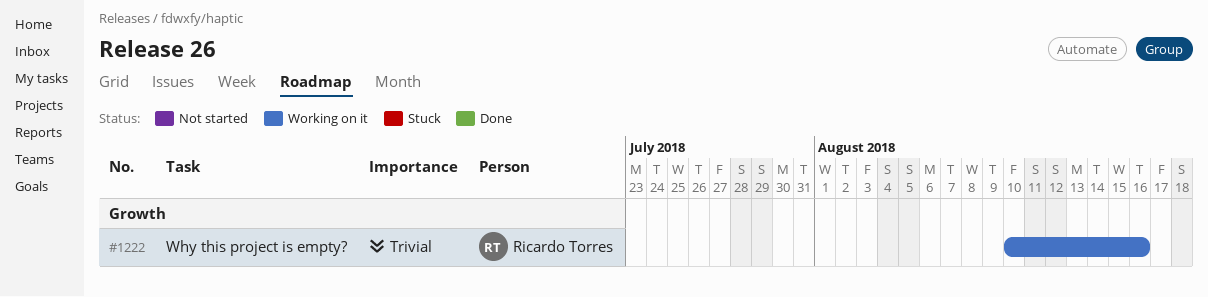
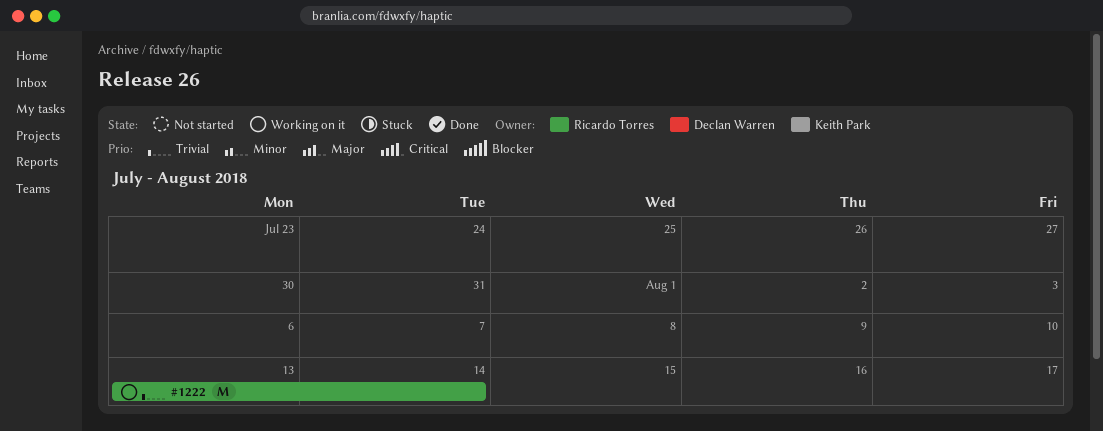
#1222, start: Aug 10 -> Aug 13
#1222, due: Aug 16 -> Aug 14

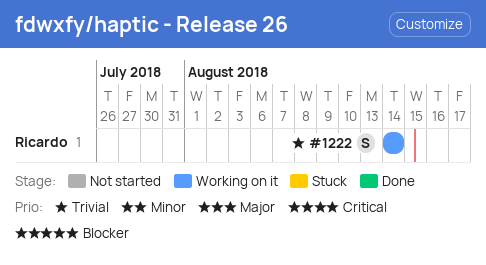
#1222, estimate: M -> S
#1222, start: Aug 13 -> Aug 14

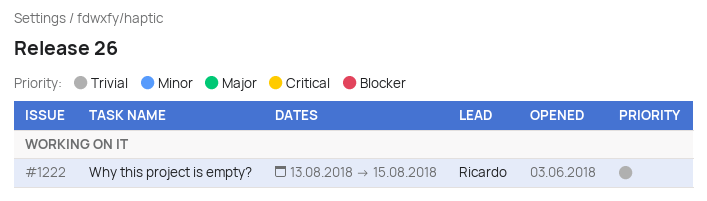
#1222, start: Aug 14 -> Aug 13
#1222, due: Aug 14 -> Aug 15

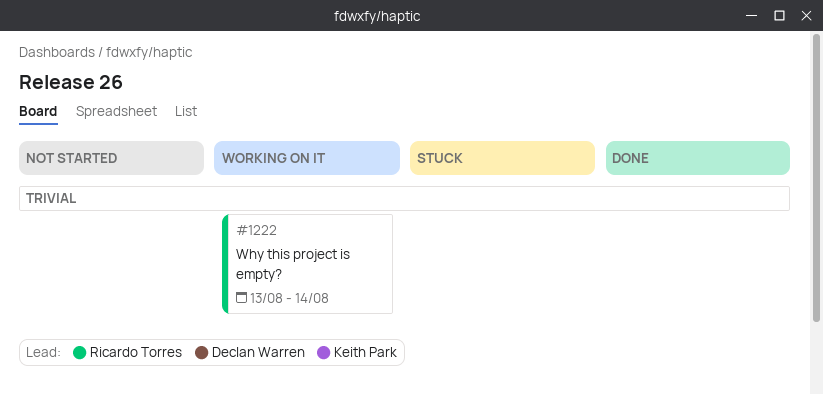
#1222, due: Aug 15 -> Aug 14

